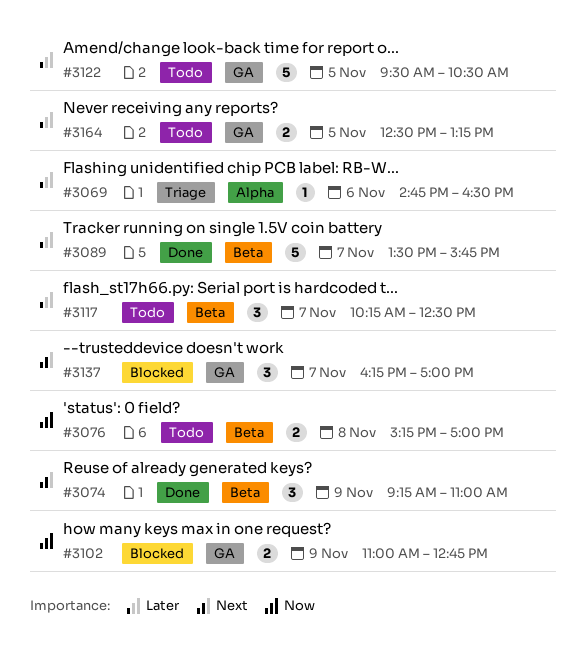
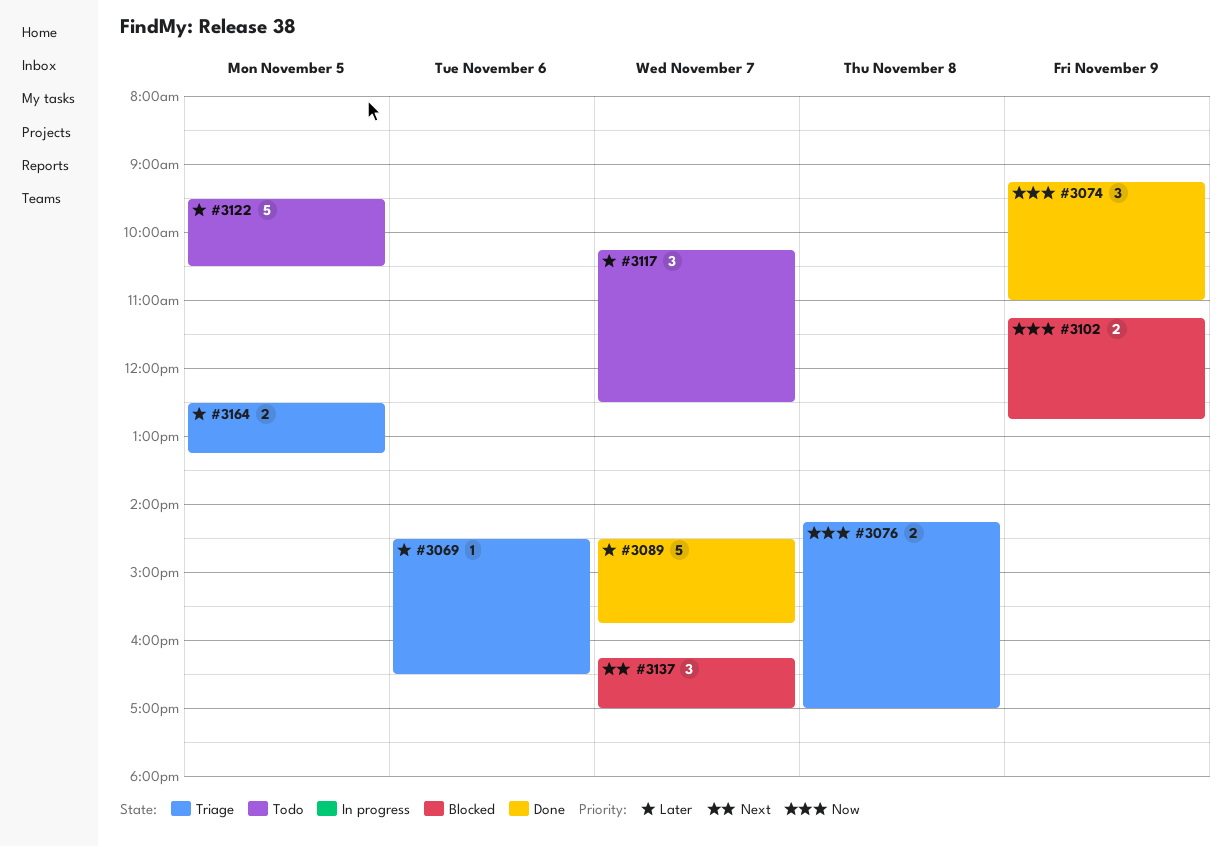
#3069, begins: 14:45 -> 14:30
#3074, priority: Next -> Now
#3076, status: Todo -> Triage
#3076, begins: 15:15 -> 14:15
#3089, begins: 13:30 -> 14:30
#3102, begins: 11:00 -> 11:15
#3164, status: Todo -> Triage

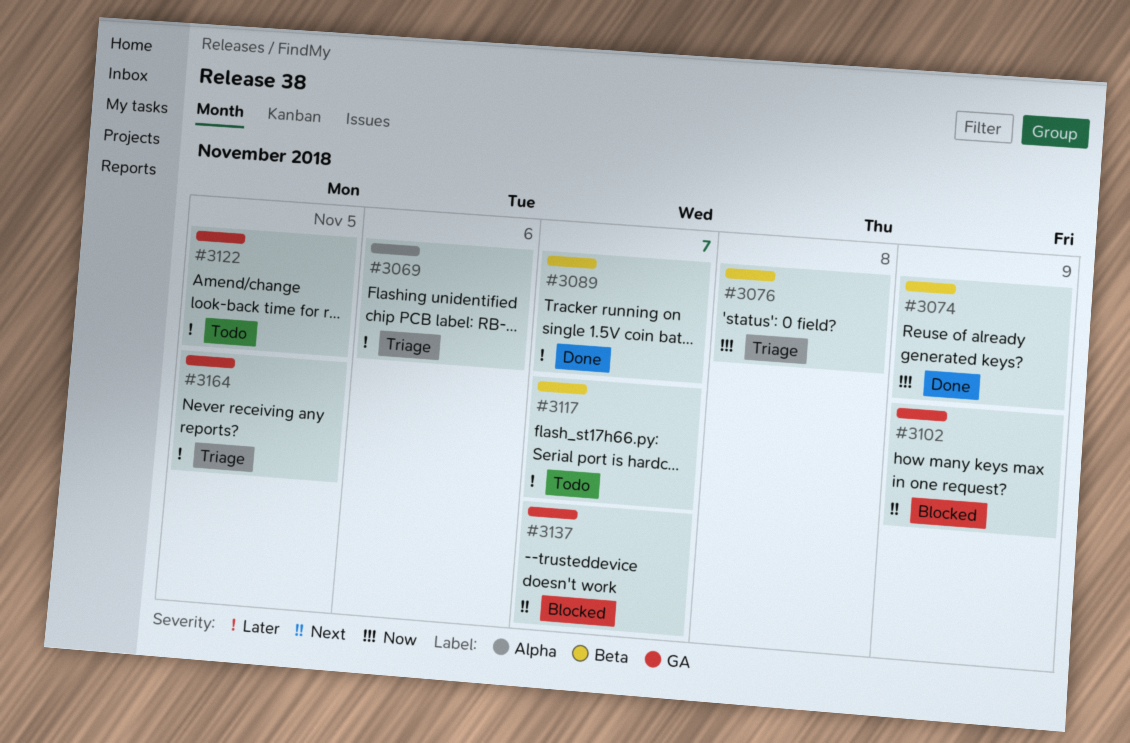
#3102, priority: Now -> Next

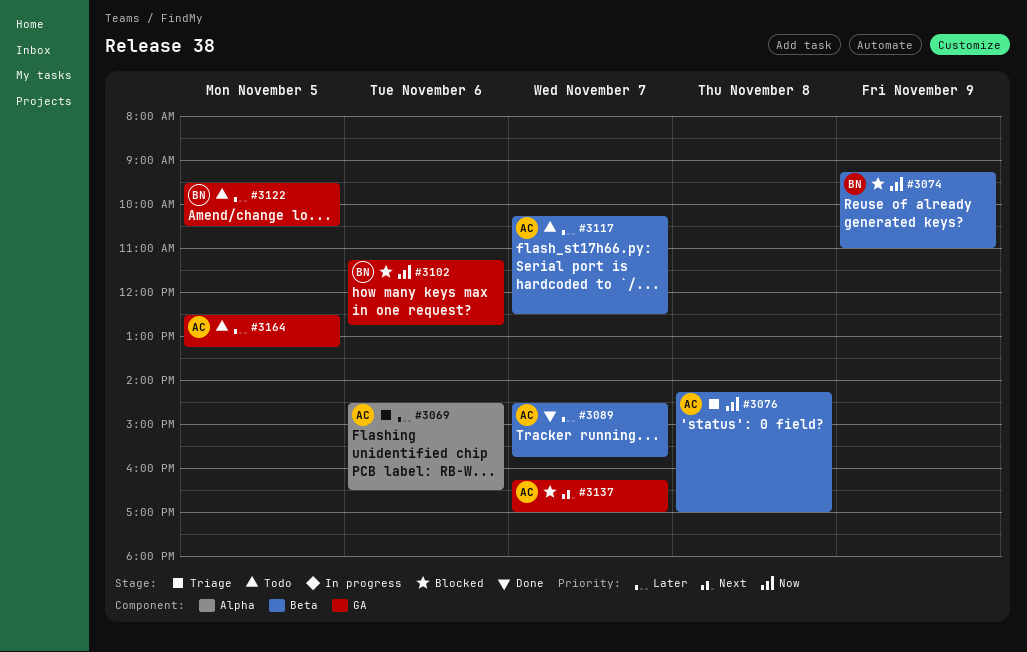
#3074, status: Done -> Blocked
#3102, priority: Next -> Now
#3102, day: Nov 9 -> Nov 6
#3164, status: Triage -> Todo

